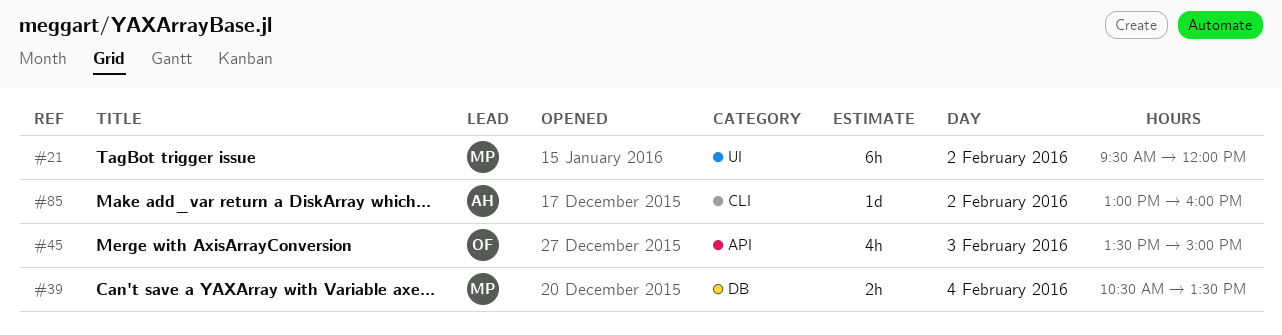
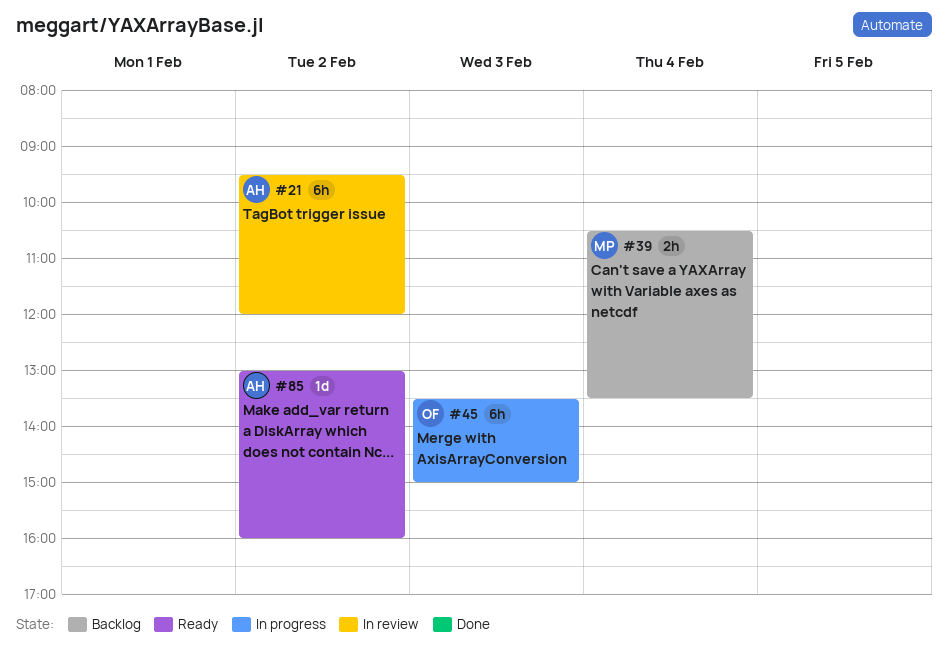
#21, owner: MP -> AH
#45, estimate: 4h -> 6h

